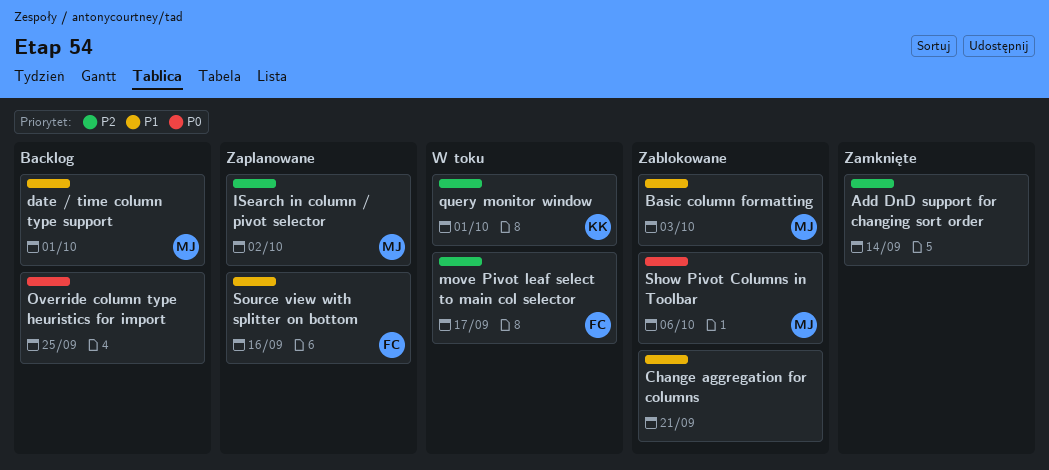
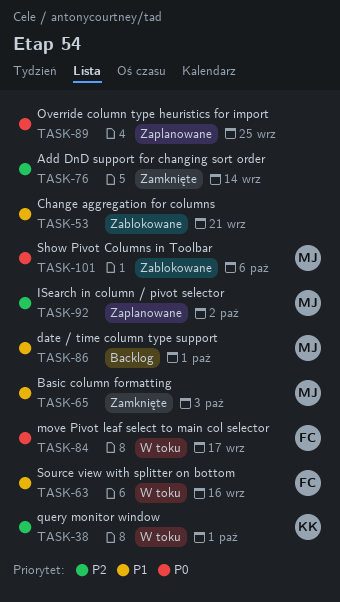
Basic column formatting, status: Zablokowane -> Zamknięte
move Pivot leaf select to main col selector, priority: P2 -> P0
Override column type heuristics for import, status: Backlog -> Zaplanowane
Source view with splitter on bottom, status: Zaplanowane -> W toku

